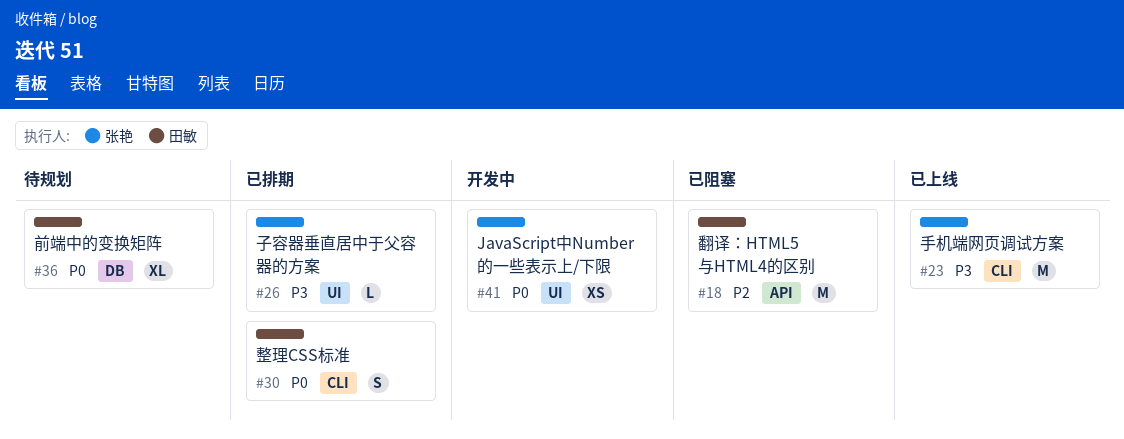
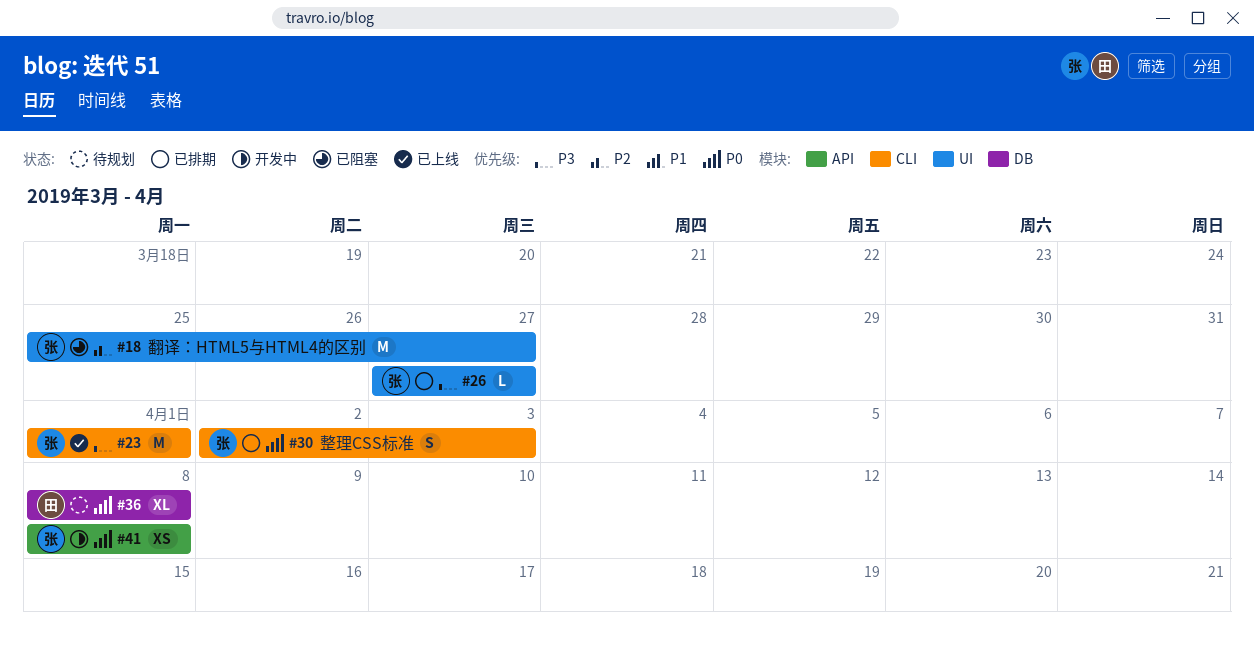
#18, owner: 田敏 -> 张艳
#18, label: API -> UI
#30, owner: 田敏 -> 张艳
#41, label: UI -> API

